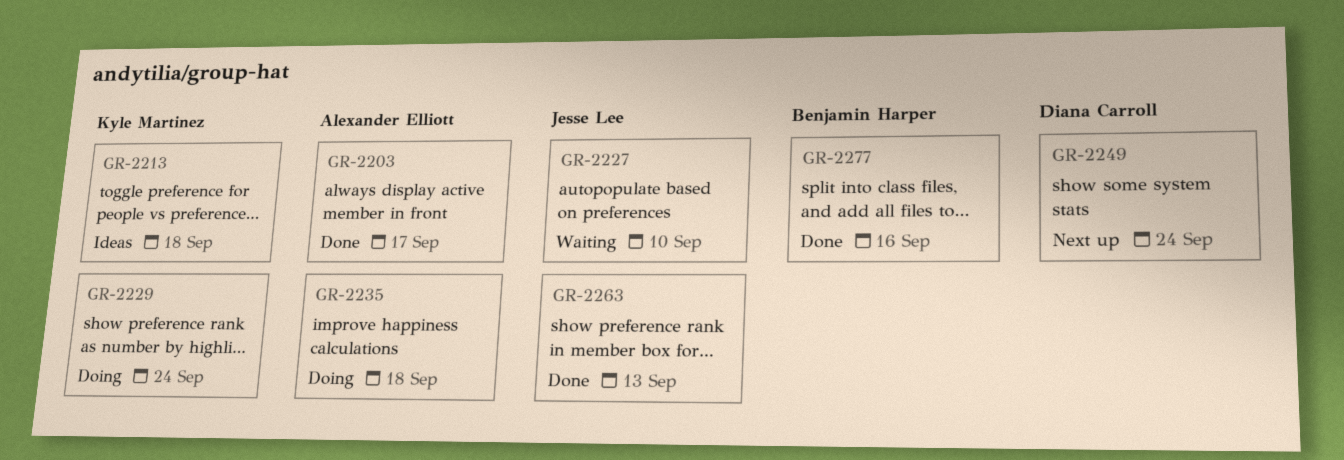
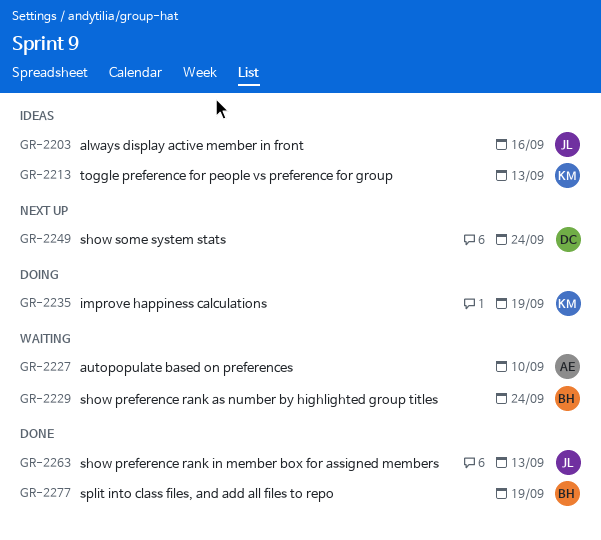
GR-2203, status: Done -> Ideas
GR-2203, owner: Alexander Elliott -> Jesse Lee
GR-2203, due: Sep 17 -> Sep 16
GR-2213, due: Sep 18 -> Sep 13
GR-2227, owner: Jesse Lee -> Alexander Elliott
GR-2229, status: Doing -> Waiting
GR-2229, owner: Kyle Martinez -> Benjamin Harper
GR-2235, owner: Alexander Elliott -> Kyle Martinez
GR-2235, due: Sep 18 -> Sep 19
GR-2277, due: Sep 16 -> Sep 19

